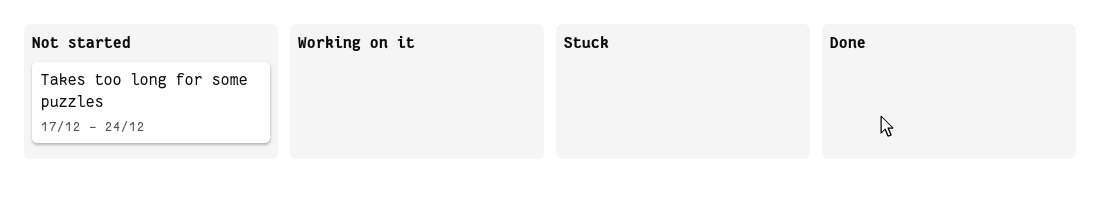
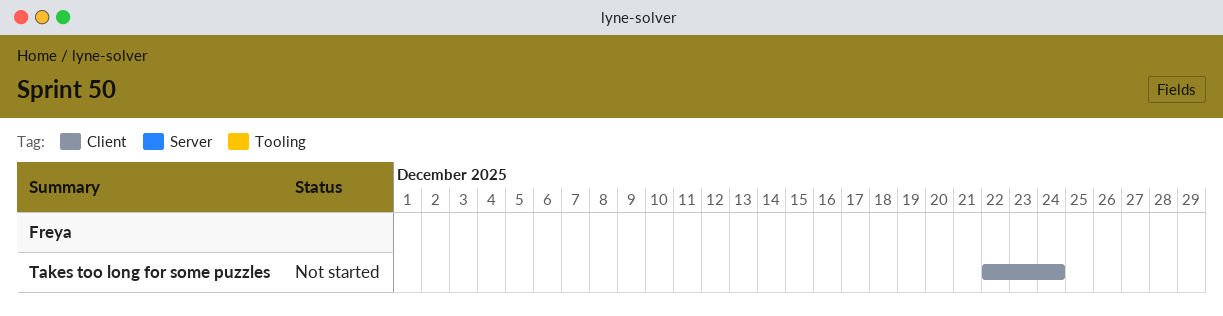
Takes too long for some puzzles, start: Dec 17 -> Dec 22

